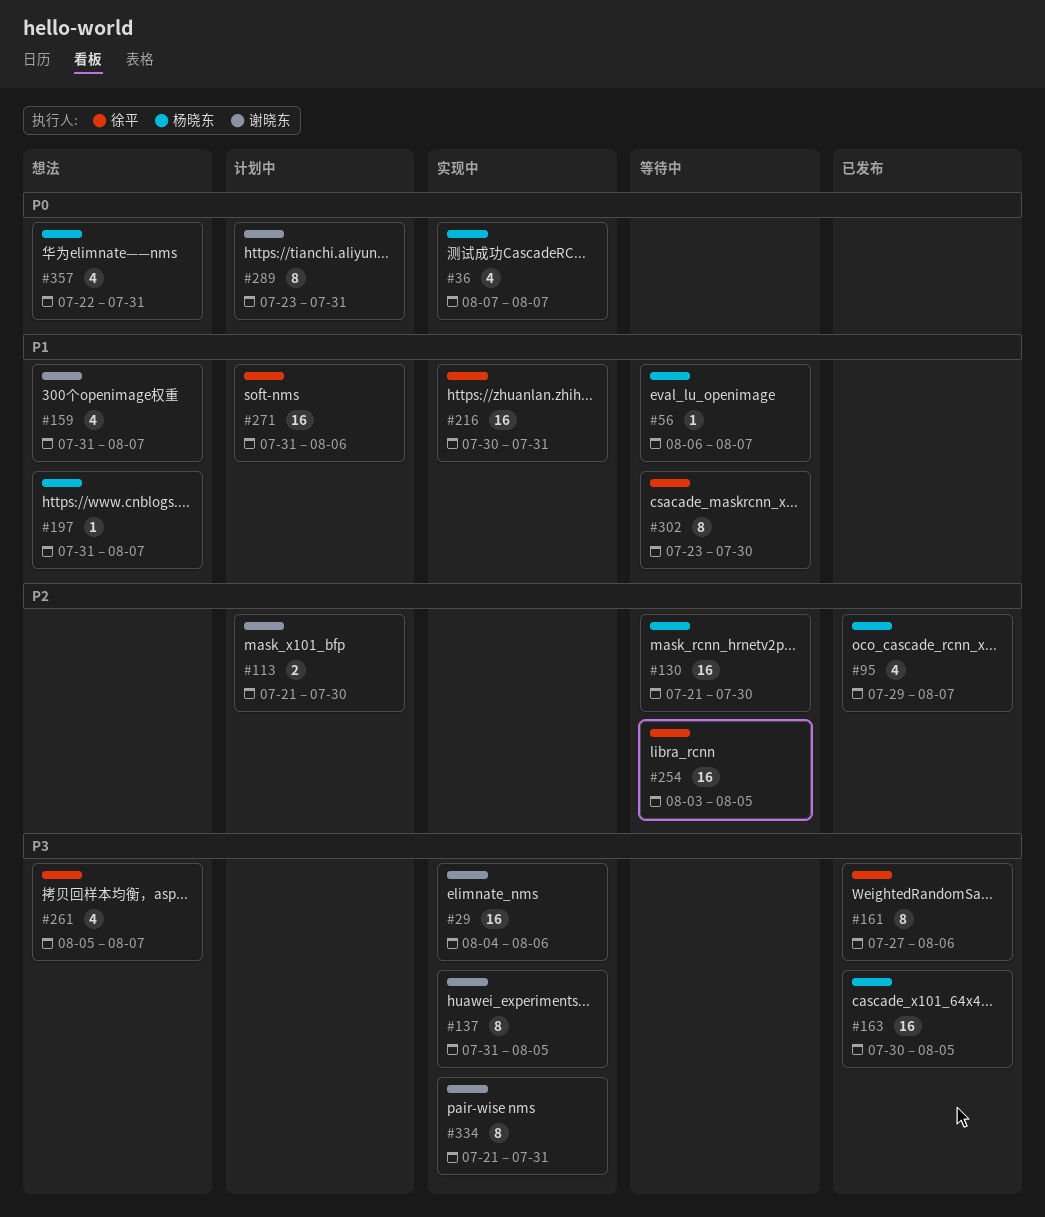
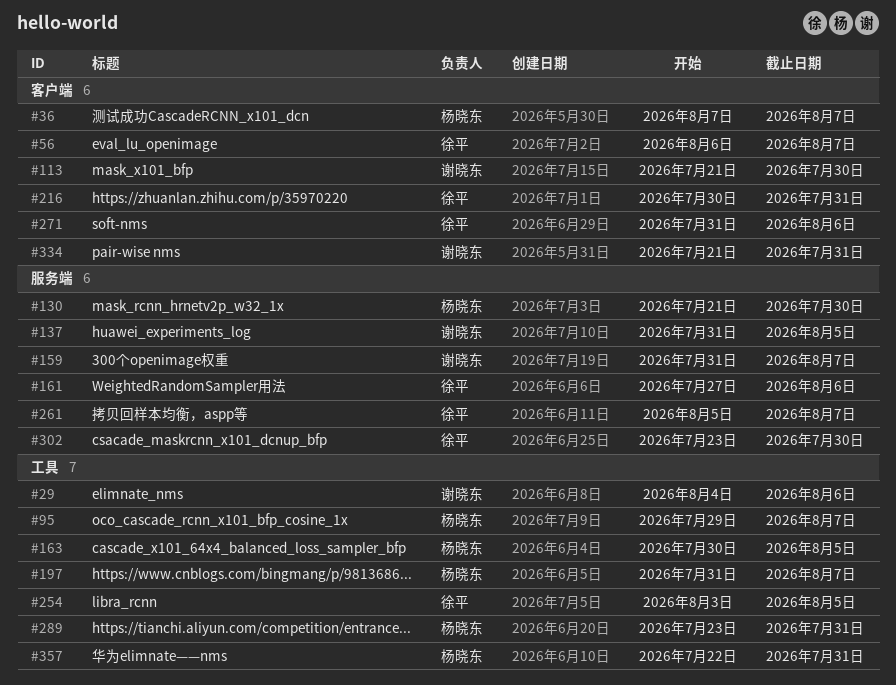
#56, owner: 杨晓东 -> 徐平
#289, owner: 谢晓东 -> 杨晓东

